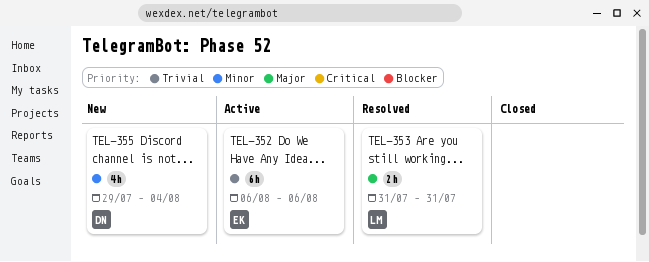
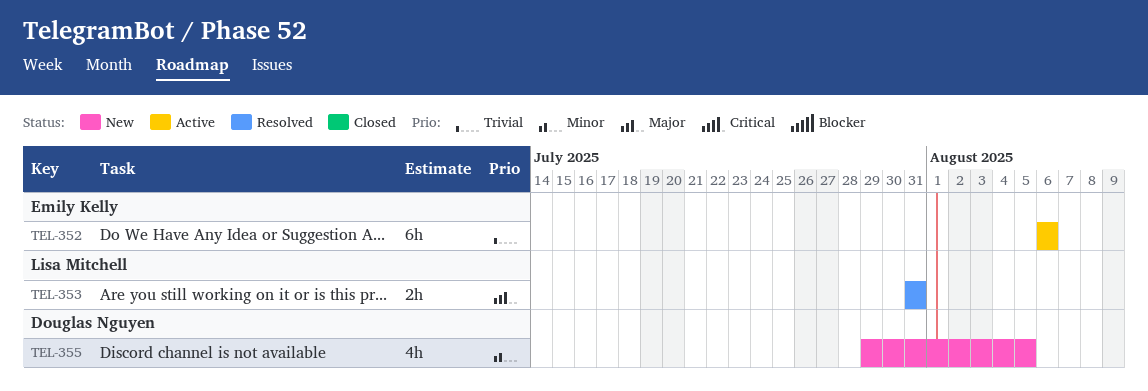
TEL-355, due: Aug 4 -> Aug 5

